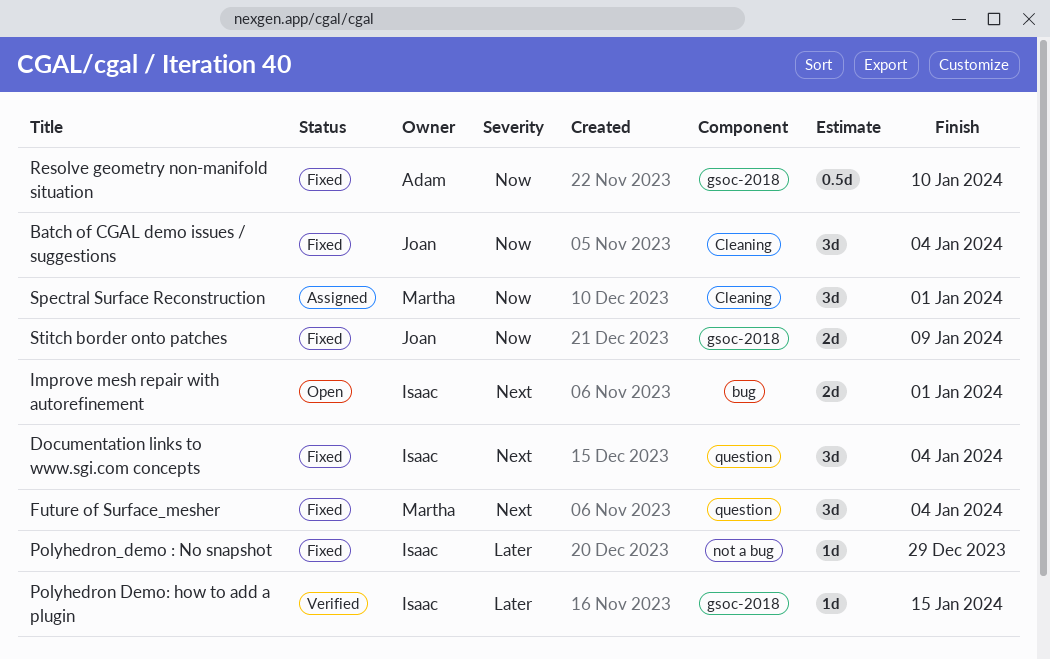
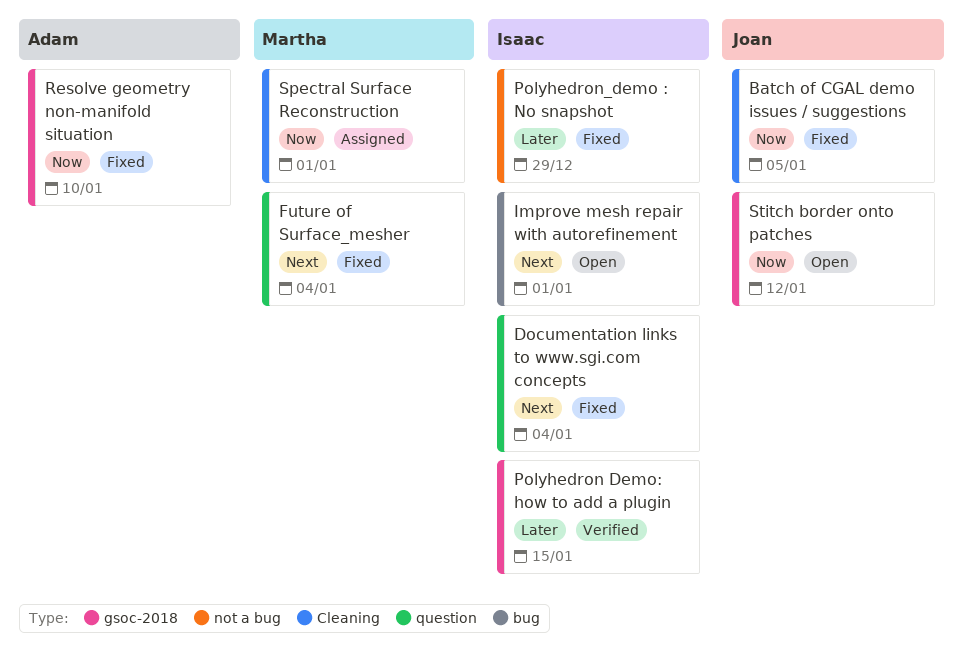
Batch of CGAL demo issues / suggestions, due: Jan 4 -> Jan 5
Stitch border onto patches, status: Fixed -> Open
Stitch border onto patches, due: Jan 9 -> Jan 12

